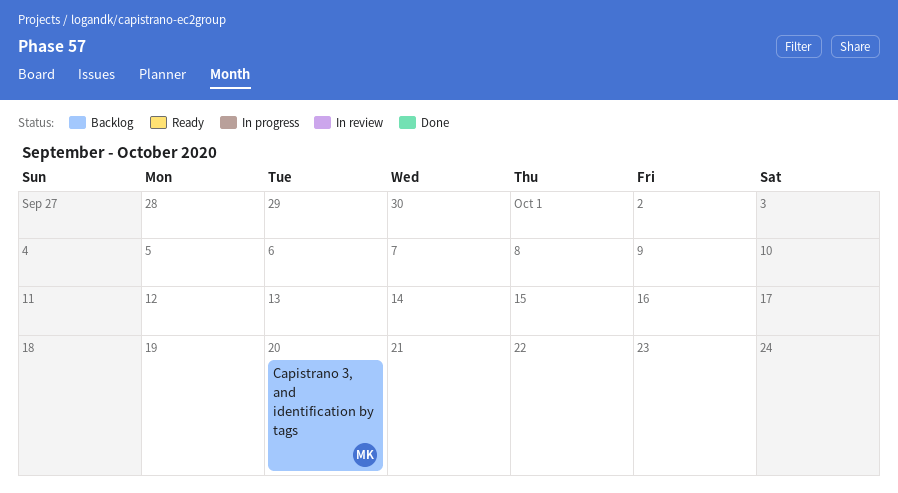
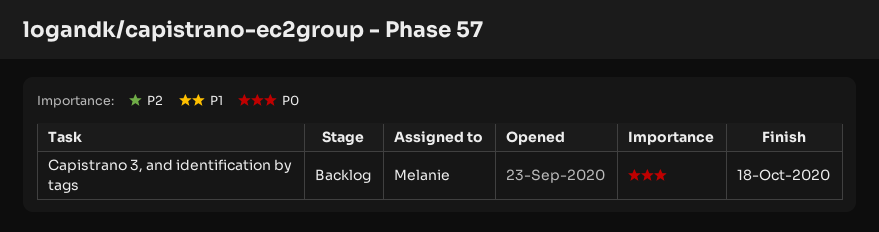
Capistrano 3, and identification by tags, due: Oct 20 -> Oct 18

